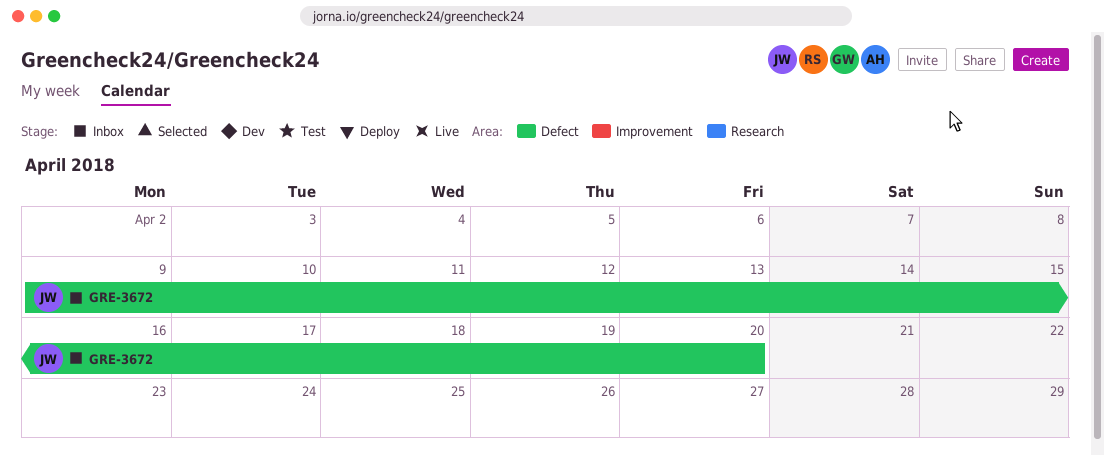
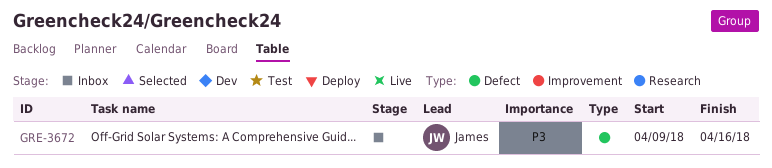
GRE-3672, due: Apr 20 -> Apr 16

